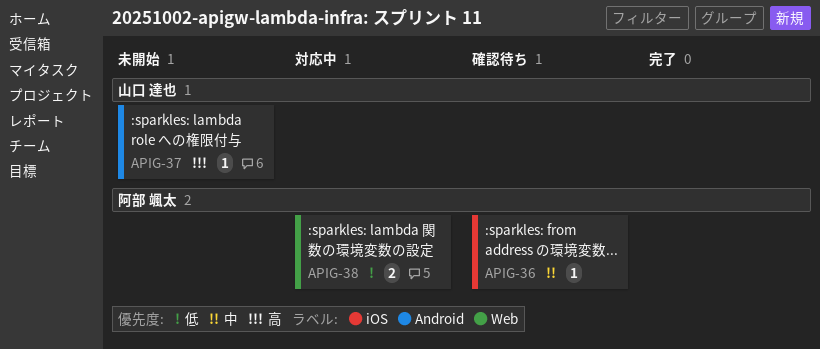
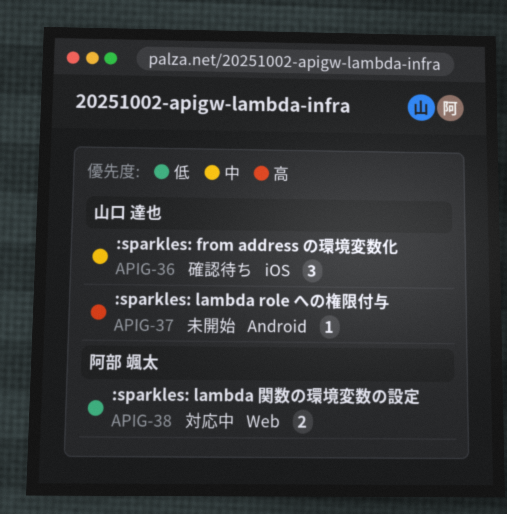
APIG-36, owner: 阿部 颯太 -> 山口 達也
APIG-36, estimate: 1 -> 3

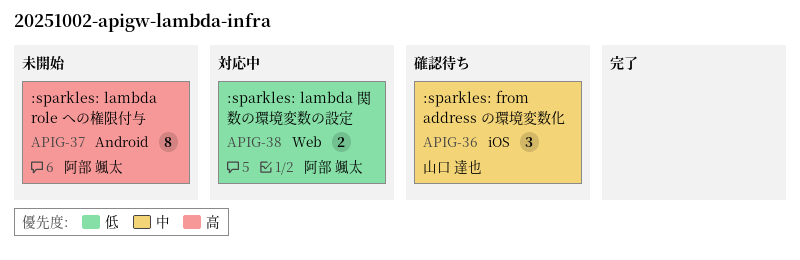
APIG-37, owner: 山口 達也 -> 阿部 颯太
APIG-37, estimate: 1 -> 8

